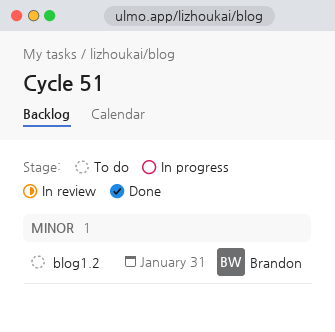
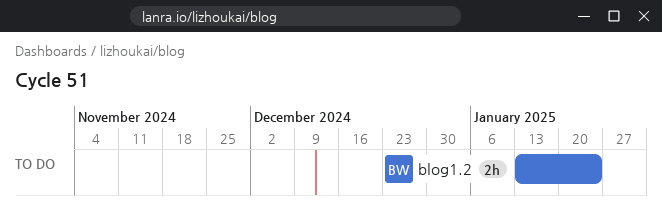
blog1.2, due: Jan 31 -> Jan 24

